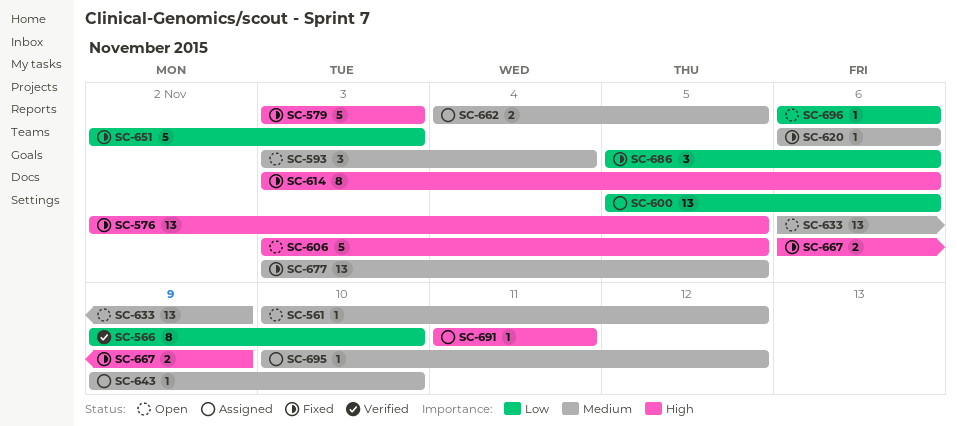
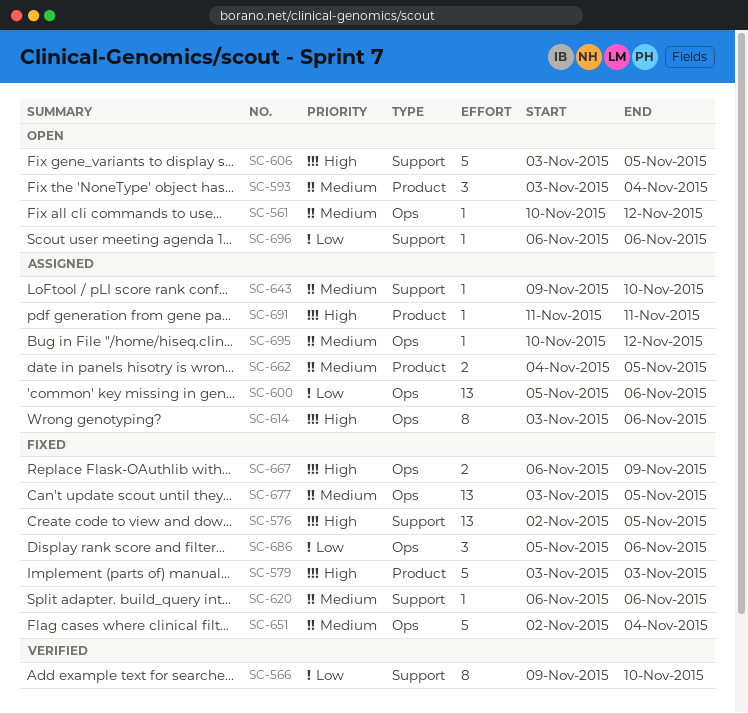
SC-614, status: Fixed -> Assigned
SC-633: present -> none
SC-651, priority: Low -> Medium
SC-651, due: Nov 3 -> Nov 4

